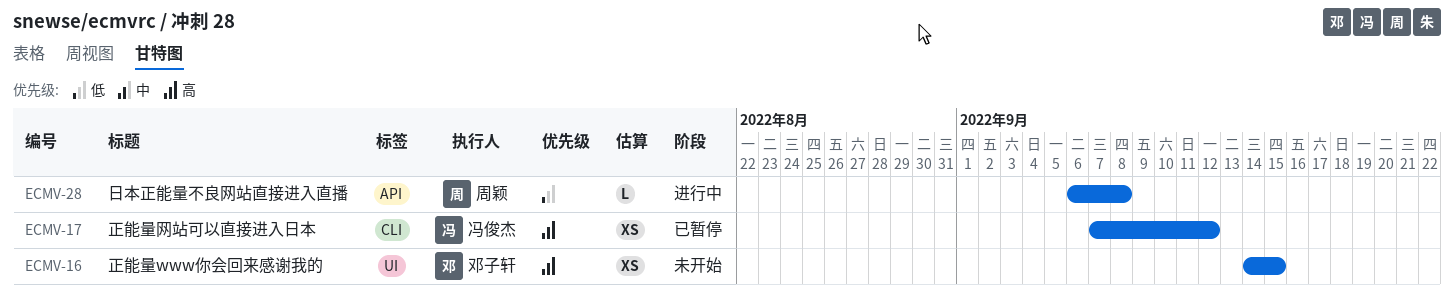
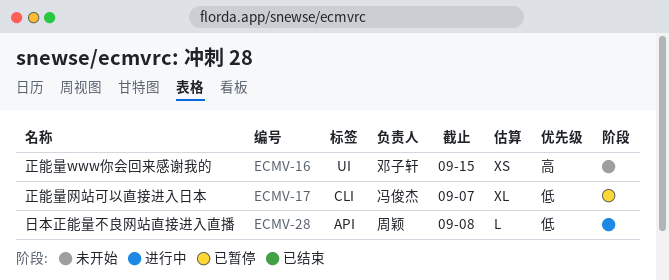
ECMV-17, priority: 高 -> 低
ECMV-17, estimate: XS -> XL
ECMV-17, due: Sep 12 -> Sep 7

